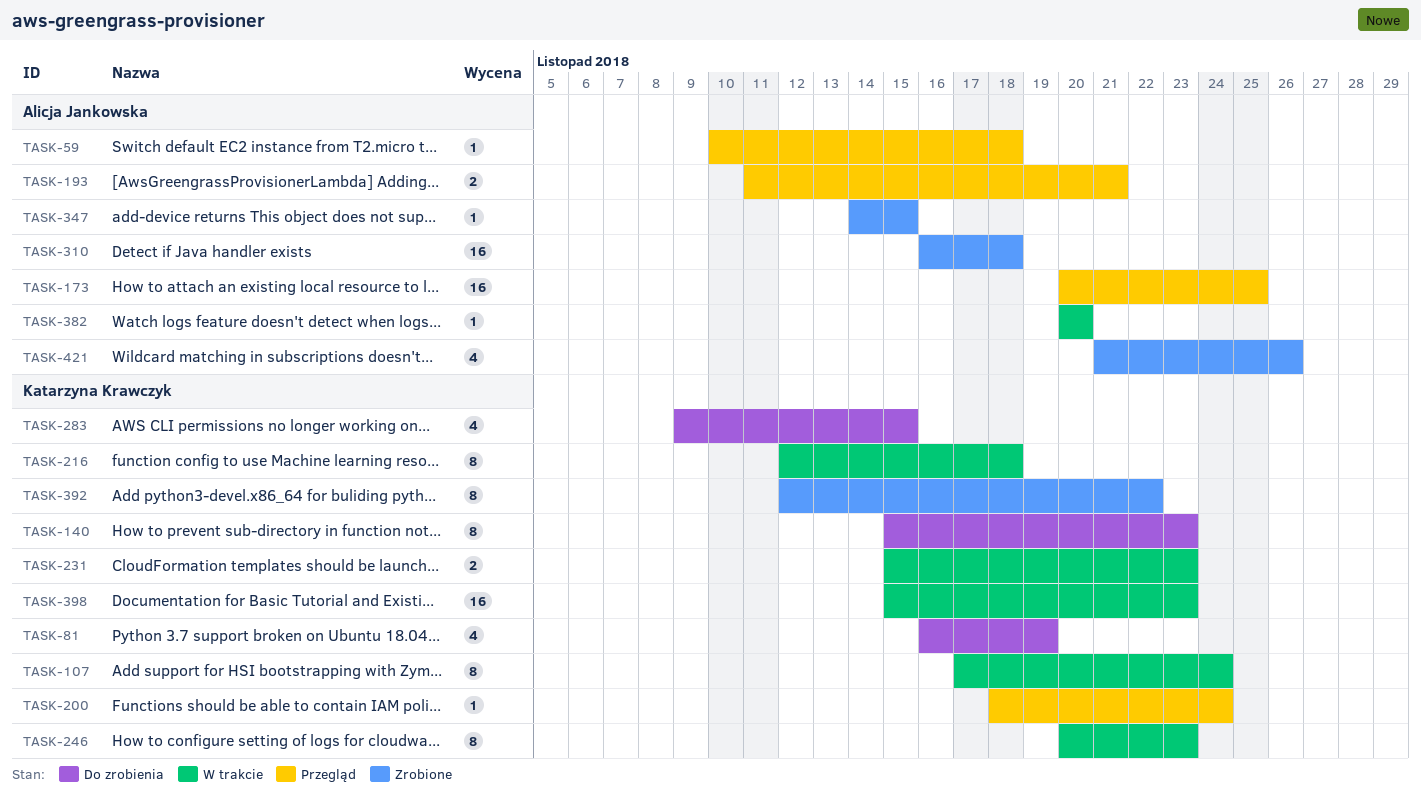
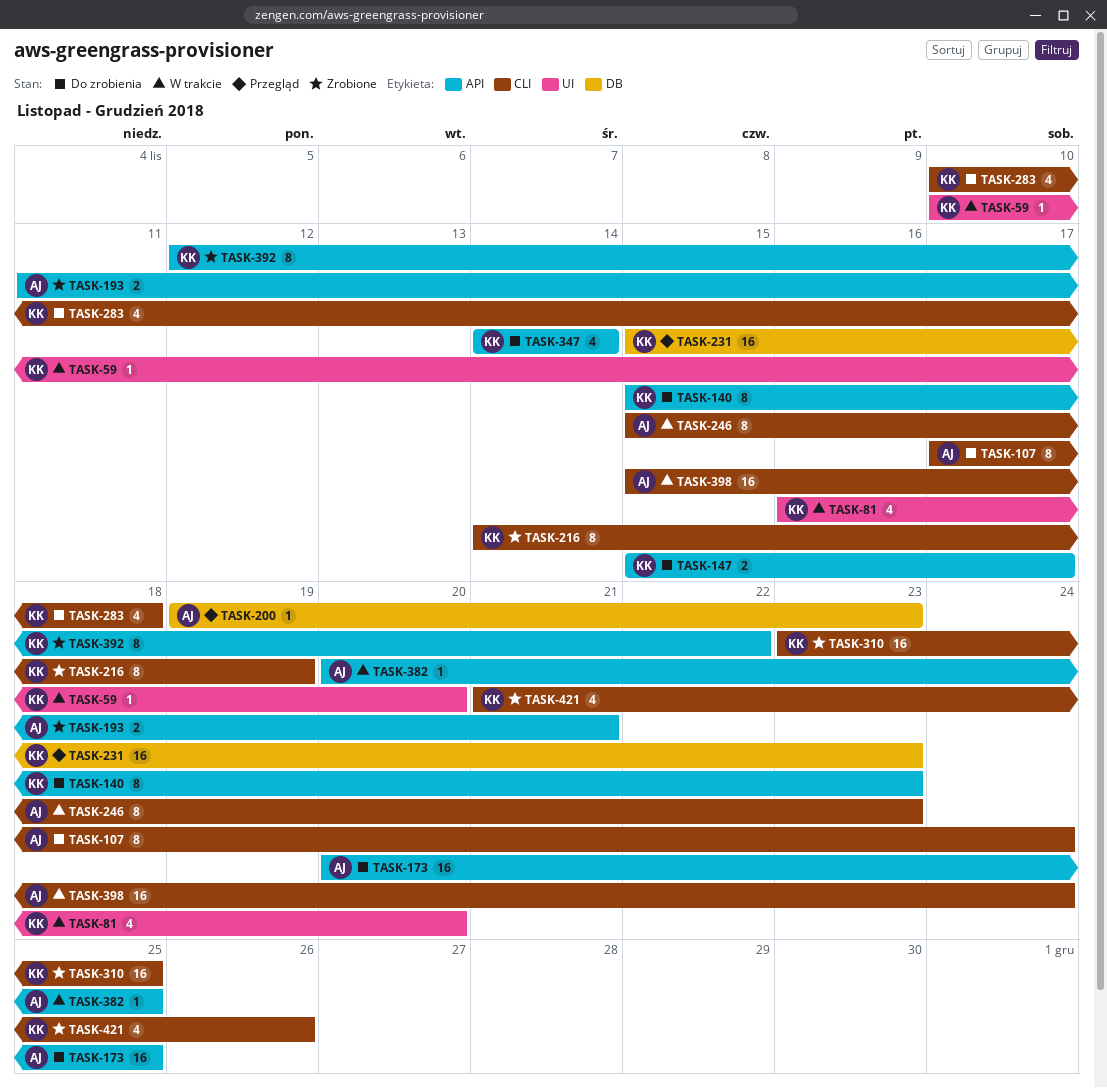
TASK-59, status: Przegląd -> W trakcie
TASK-59, owner: Alicja Jankowska -> Katarzyna Krawczyk
TASK-59, due: Nov 18 -> Nov 20
TASK-81, status: Do zrobienia -> W trakcie
TASK-81, due: Nov 19 -> Nov 20
TASK-107, status: W trakcie -> Do zrobienia
TASK-107, owner: Katarzyna Krawczyk -> Alicja Jankowska
TASK-147: none -> present
TASK-173, status: Przegląd -> Do zrobienia
TASK-193, status: Przegląd -> Zrobione
TASK-200, owner: Katarzyna Krawczyk -> Alicja Jankowska
TASK-200, start: Nov 18 -> Nov 19
TASK-200, due: Nov 24 -> Nov 23
TASK-216, status: W trakcie -> Zrobione
TASK-216, start: Nov 12 -> Nov 14
TASK-216, due: Nov 18 -> Nov 19
TASK-231, status: W trakcie -> Przegląd
TASK-231, estimate: 2 -> 16
TASK-246, owner: Katarzyna Krawczyk -> Alicja Jankowska
TASK-246, start: Nov 20 -> Nov 15
TASK-283, start: Nov 9 -> Nov 10
TASK-283, due: Nov 15 -> Nov 18
TASK-310, owner: Alicja Jankowska -> Katarzyna Krawczyk
TASK-310, start: Nov 16 -> Nov 23
TASK-310, due: Nov 18 -> Nov 25
TASK-347, status: Zrobione -> Do zrobienia
TASK-347, owner: Alicja Jankowska -> Katarzyna Krawczyk
TASK-347, estimate: 1 -> 4
TASK-347, due: Nov 15 -> Nov 14
TASK-382, due: Nov 20 -> Nov 25
TASK-398, owner: Katarzyna Krawczyk -> Alicja Jankowska
TASK-398, due: Nov 23 -> Nov 24
TASK-421, owner: Alicja Jankowska -> Katarzyna Krawczyk

